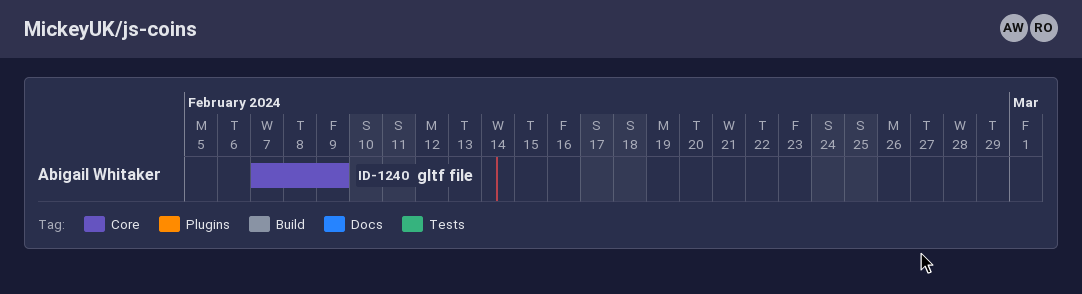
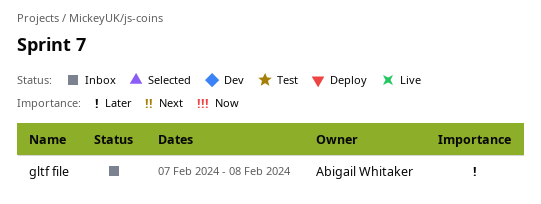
gltf file, due: Feb 9 -> Feb 8

